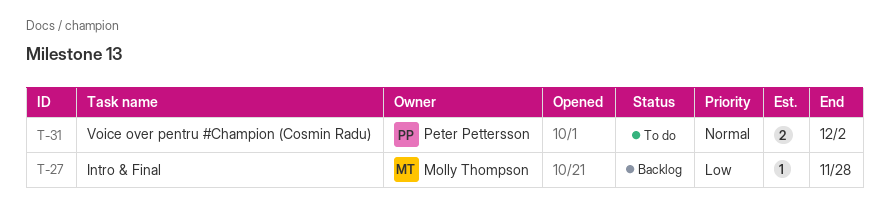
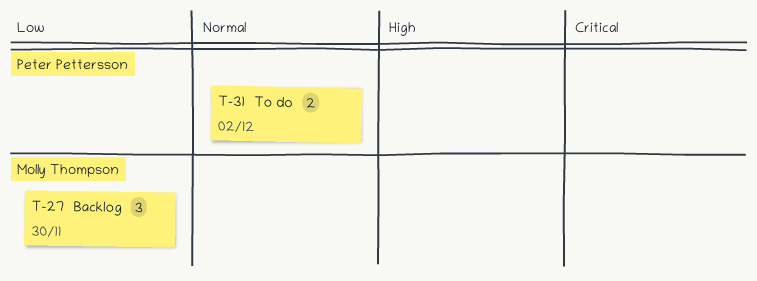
T-27, estimate: 1 -> 3
T-27, due: Nov 28 -> Nov 30

